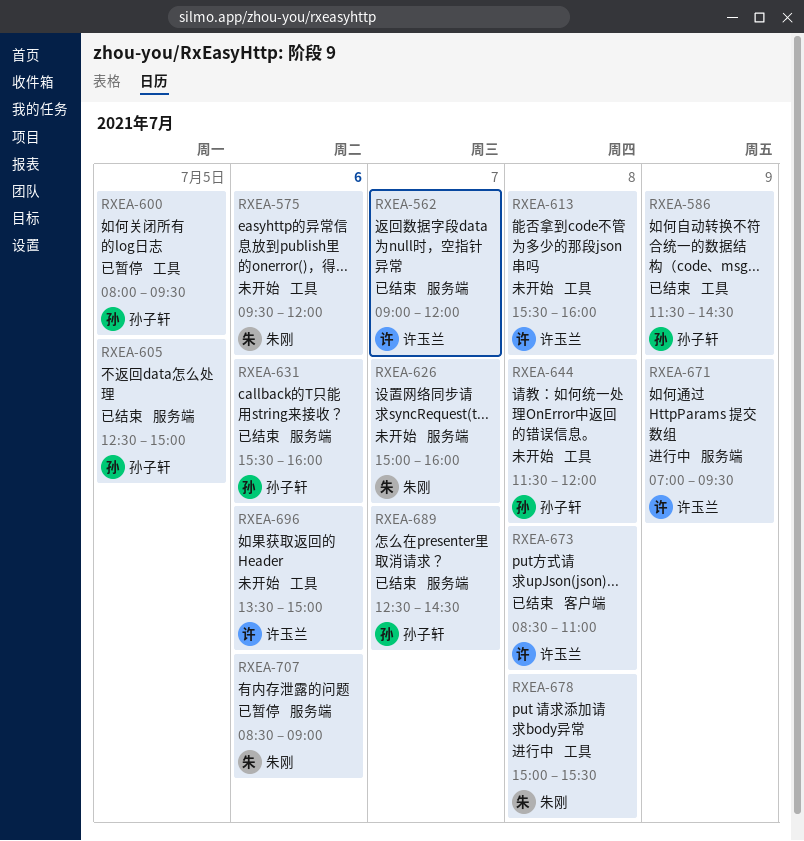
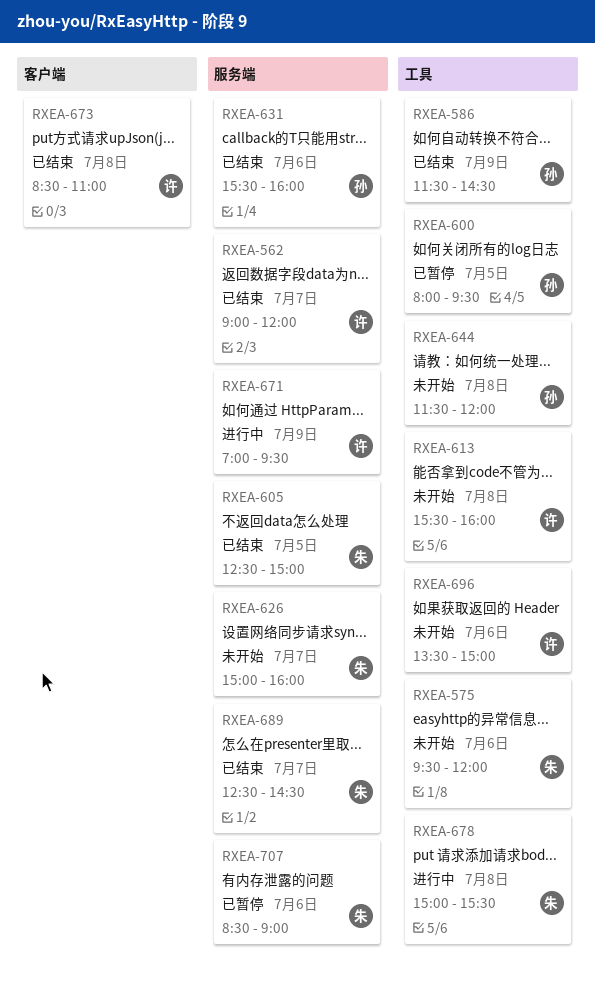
RXEA-605, owner: 孙子轩 -> 朱刚
RXEA-689, owner: 孙子轩 -> 朱刚

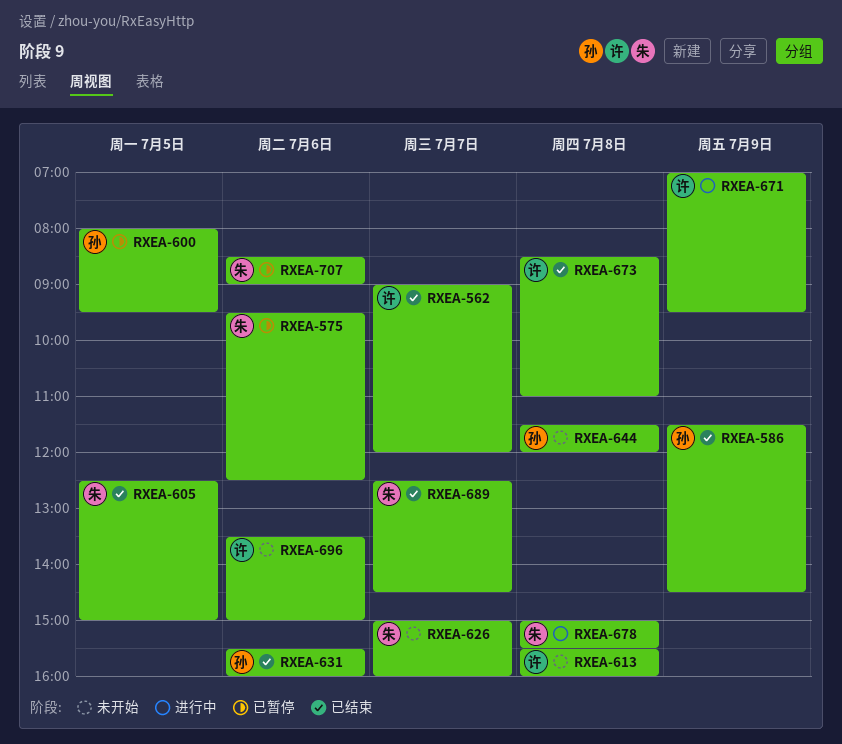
RXEA-575, status: 未开始 -> 已暂停
RXEA-575, ends: 12:00 -> 12:30

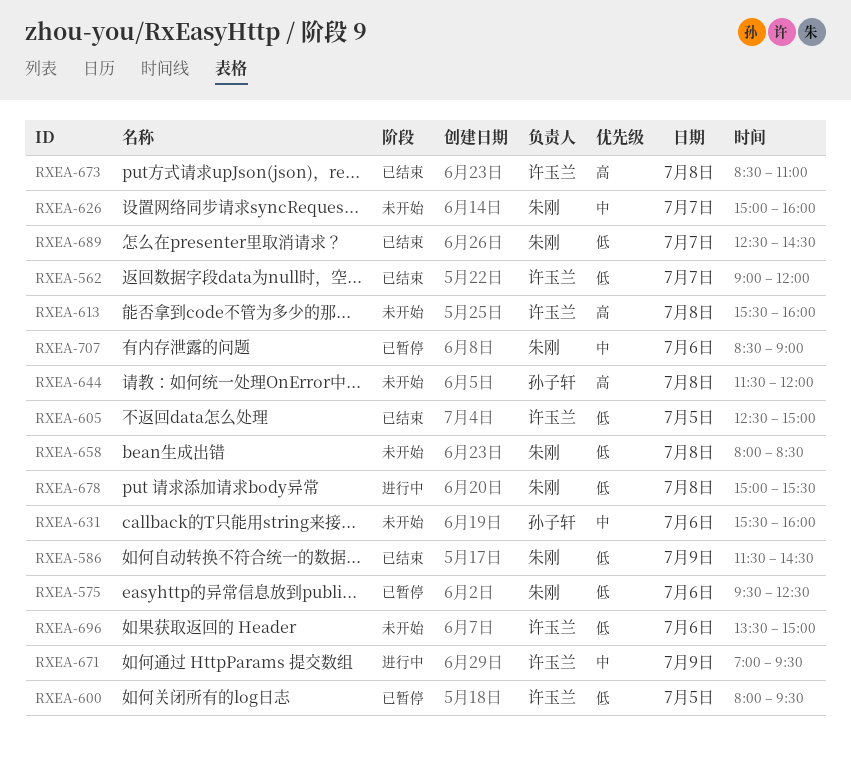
RXEA-586, owner: 孙子轩 -> 朱刚
RXEA-600, owner: 孙子轩 -> 许玉兰
RXEA-605, owner: 朱刚 -> 许玉兰
RXEA-631, status: 已结束 -> 未开始
RXEA-658: none -> present

